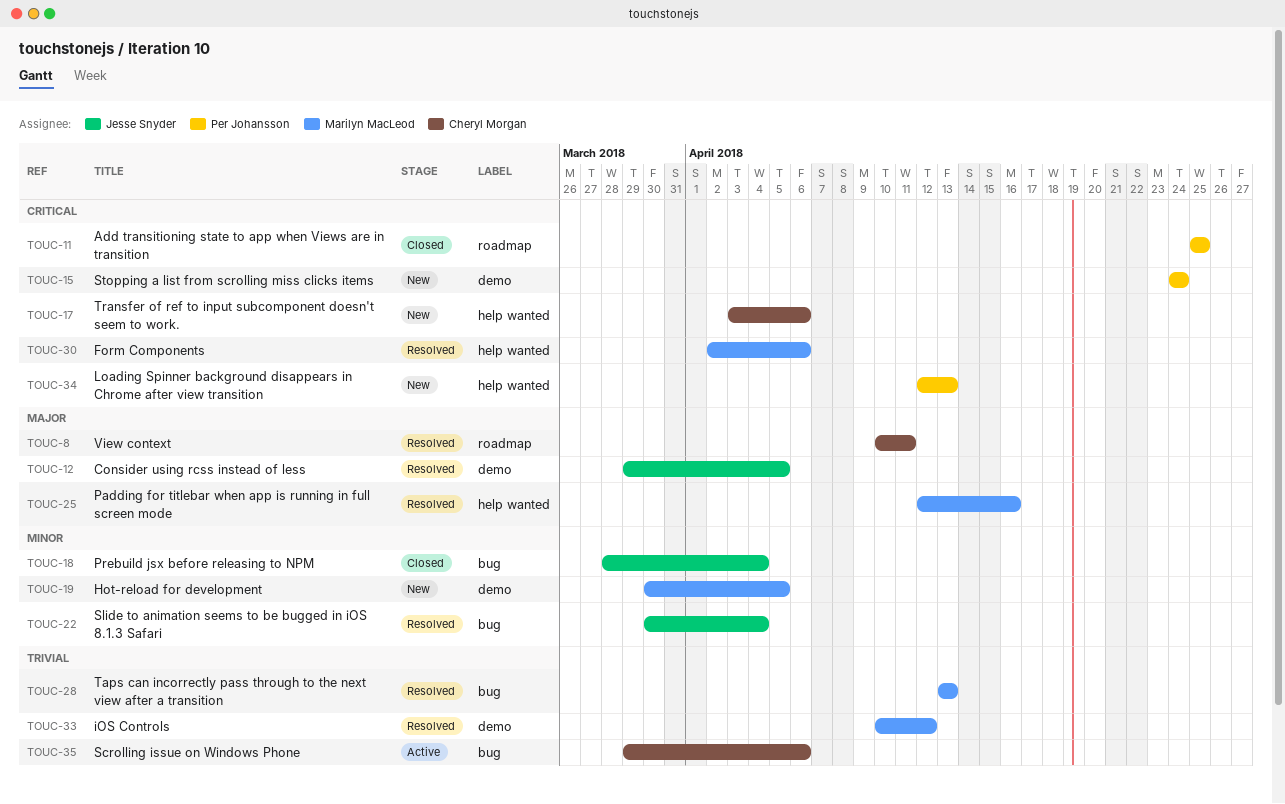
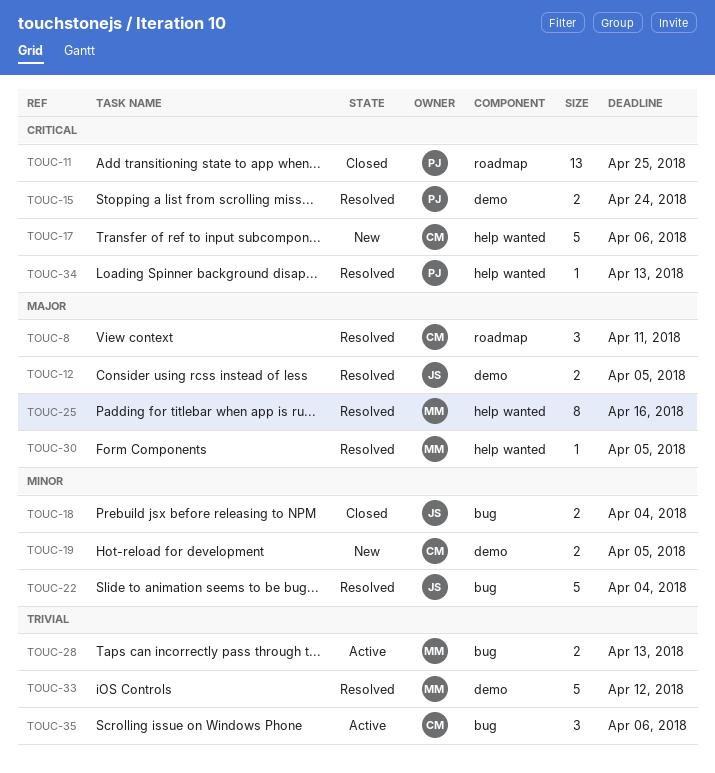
TOUC-15, status: New -> Resolved
TOUC-19, owner: Marilyn MacLeod -> Cheryl Morgan
TOUC-28, status: Resolved -> Active
TOUC-30, priority: Critical -> Major
TOUC-30, due: Apr 6 -> Apr 5
TOUC-34, status: New -> Resolved

